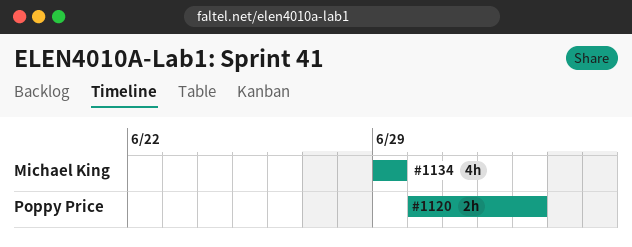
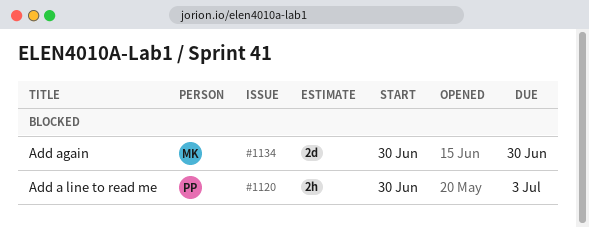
#1134, estimate: 4h -> 2d
#1134, start: Jun 29 -> Jun 30
#1134, due: Jun 29 -> Jun 30

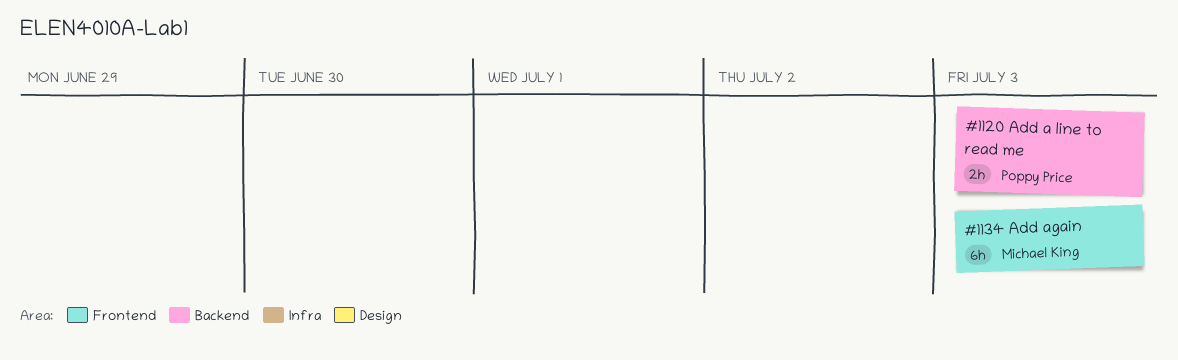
#1134, estimate: 2d -> 6h
#1134, due: Jun 30 -> Jul 3

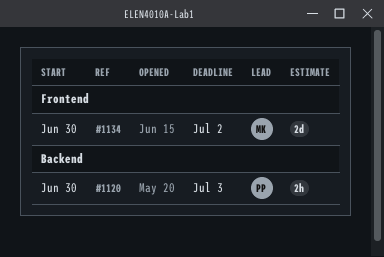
#1134, estimate: 6h -> 2d
#1134, due: Jul 3 -> Jul 2

